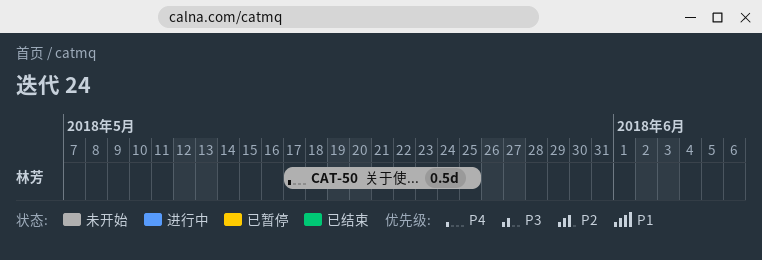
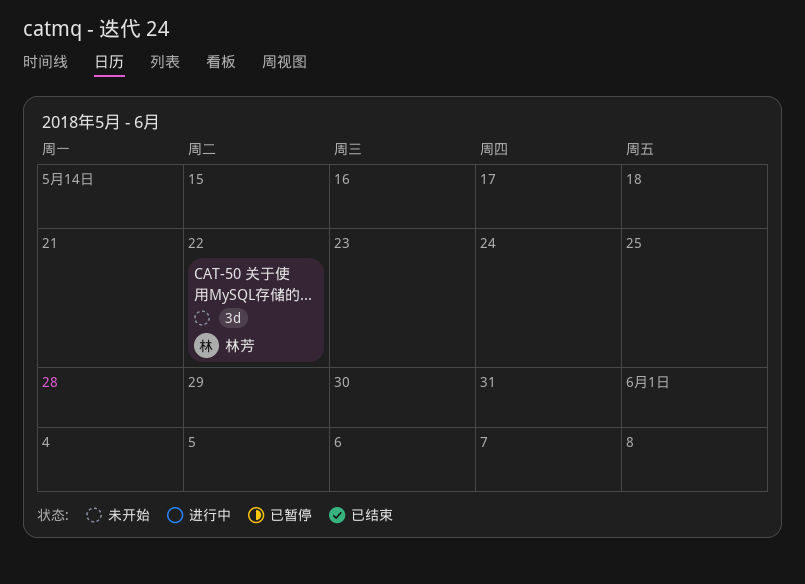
CAT-50, estimate: 0.5d -> 3d
CAT-50, due: May 25 -> May 22

